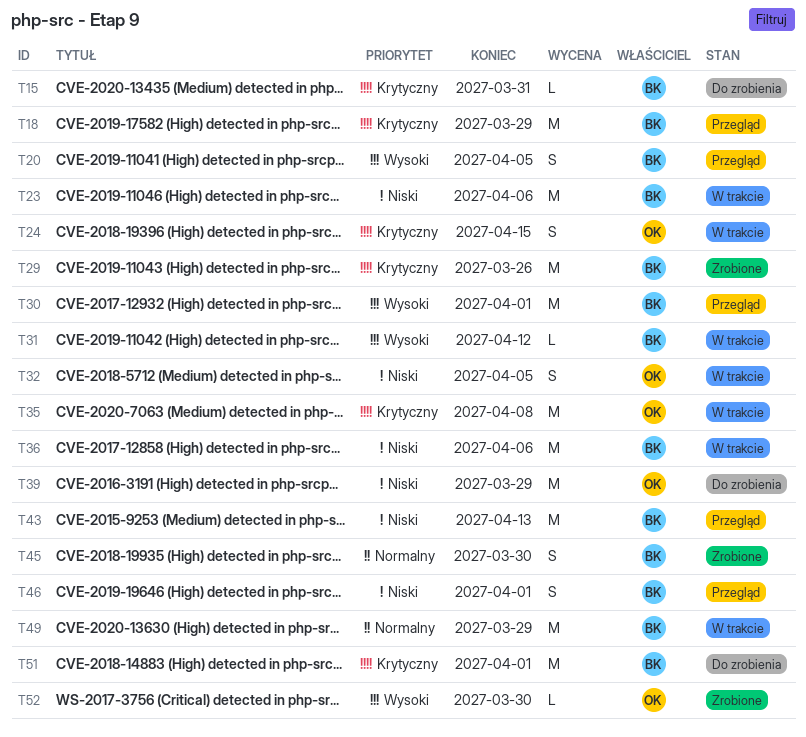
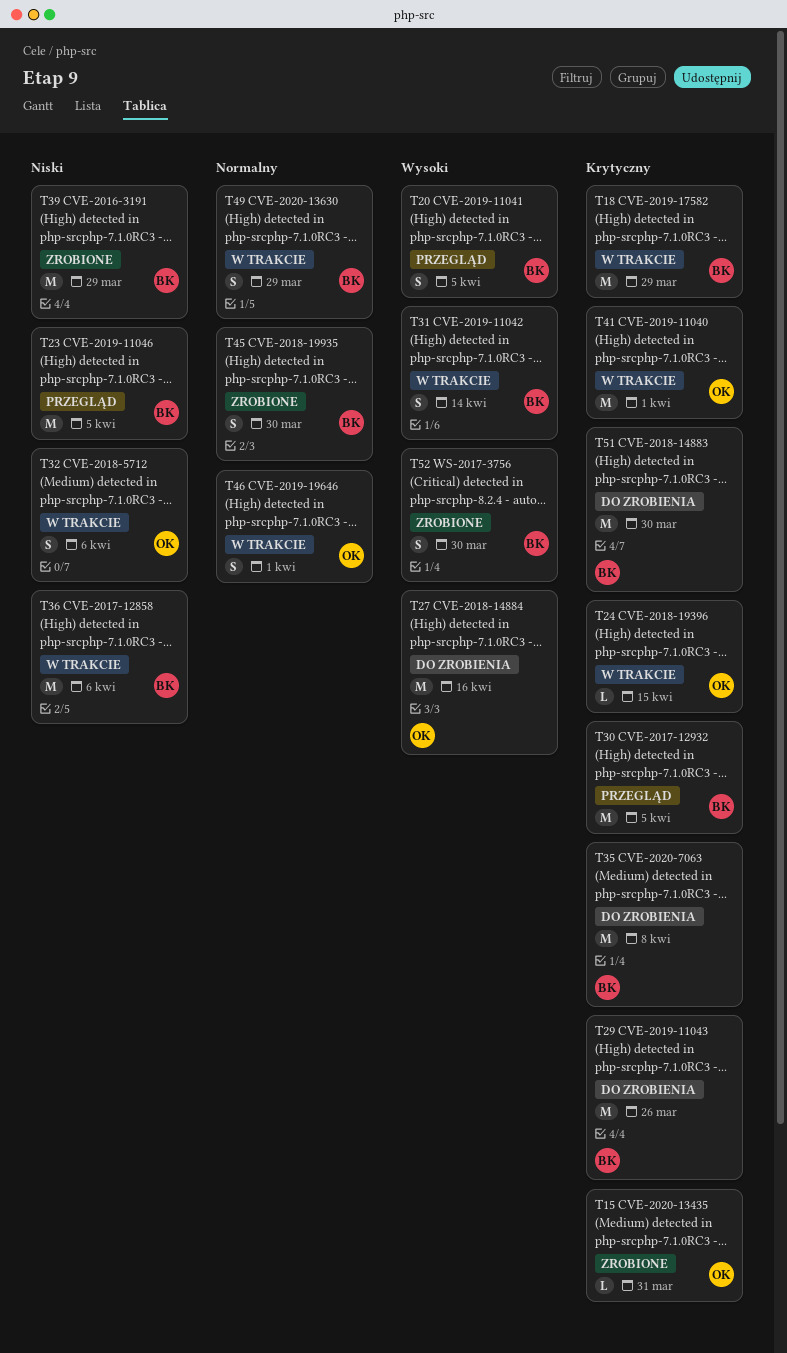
T15, status: Do zrobienia -> Zrobione
T15, owner: BK -> OK
T18, status: Przegląd -> W trakcie
T23, status: W trakcie -> Przegląd
T23, due: Apr 6 -> Apr 5
T24, estimate: S -> L
T27: none -> present
T29, status: Zrobione -> Do zrobienia
T30, priority: Wysoki -> Krytyczny
T30, due: Apr 1 -> Apr 5
T31, estimate: L -> S
T31, due: Apr 12 -> Apr 14
T32, due: Apr 5 -> Apr 6
T35, status: W trakcie -> Do zrobienia
T35, owner: OK -> BK
T39, status: Do zrobienia -> Zrobione
T39, owner: OK -> BK
T41: none -> present
T43: present -> none
T46, status: Przegląd -> W trakcie
T46, owner: BK -> OK
T46, priority: Niski -> Normalny
T49, estimate: M -> S
T51, due: Apr 1 -> Mar 30
T52, owner: OK -> BK
T52, estimate: L -> S

